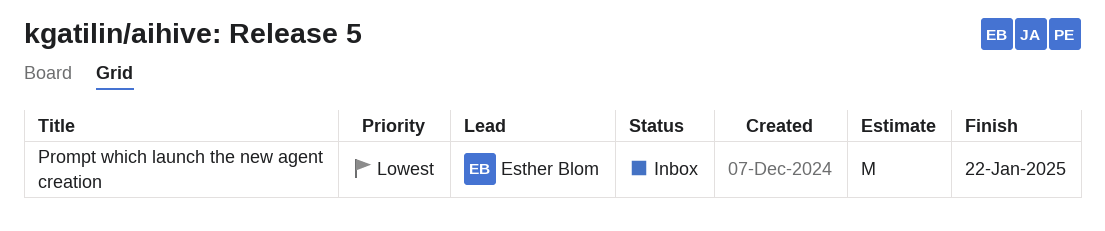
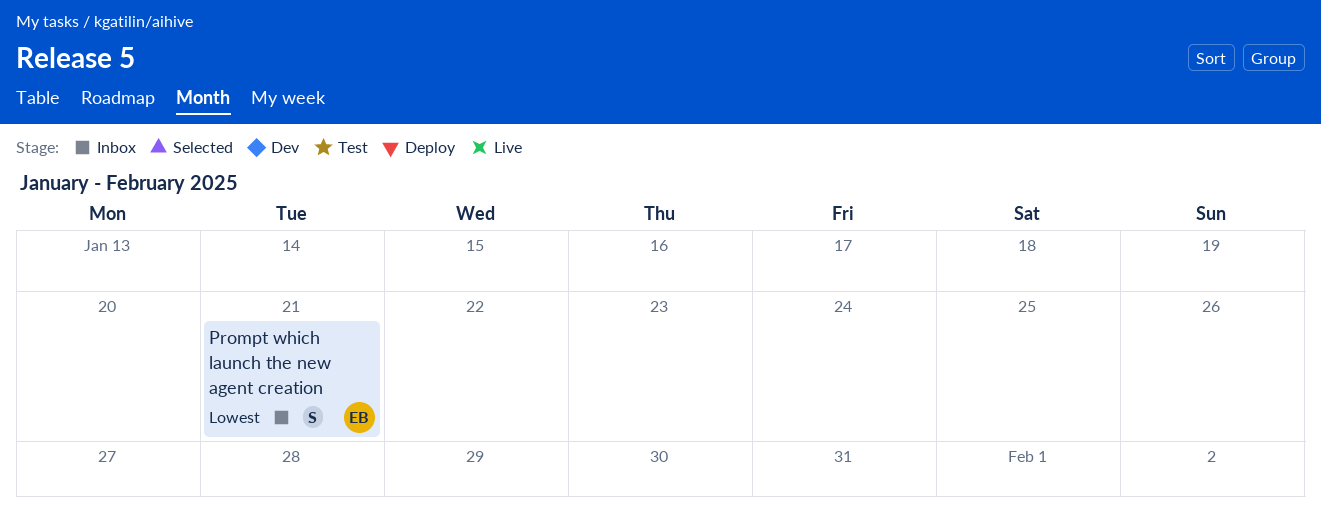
Prompt which launch the new agent creation, estimate: M -> S
Prompt which launch the new agent creation, due: Jan 22 -> Jan 21

